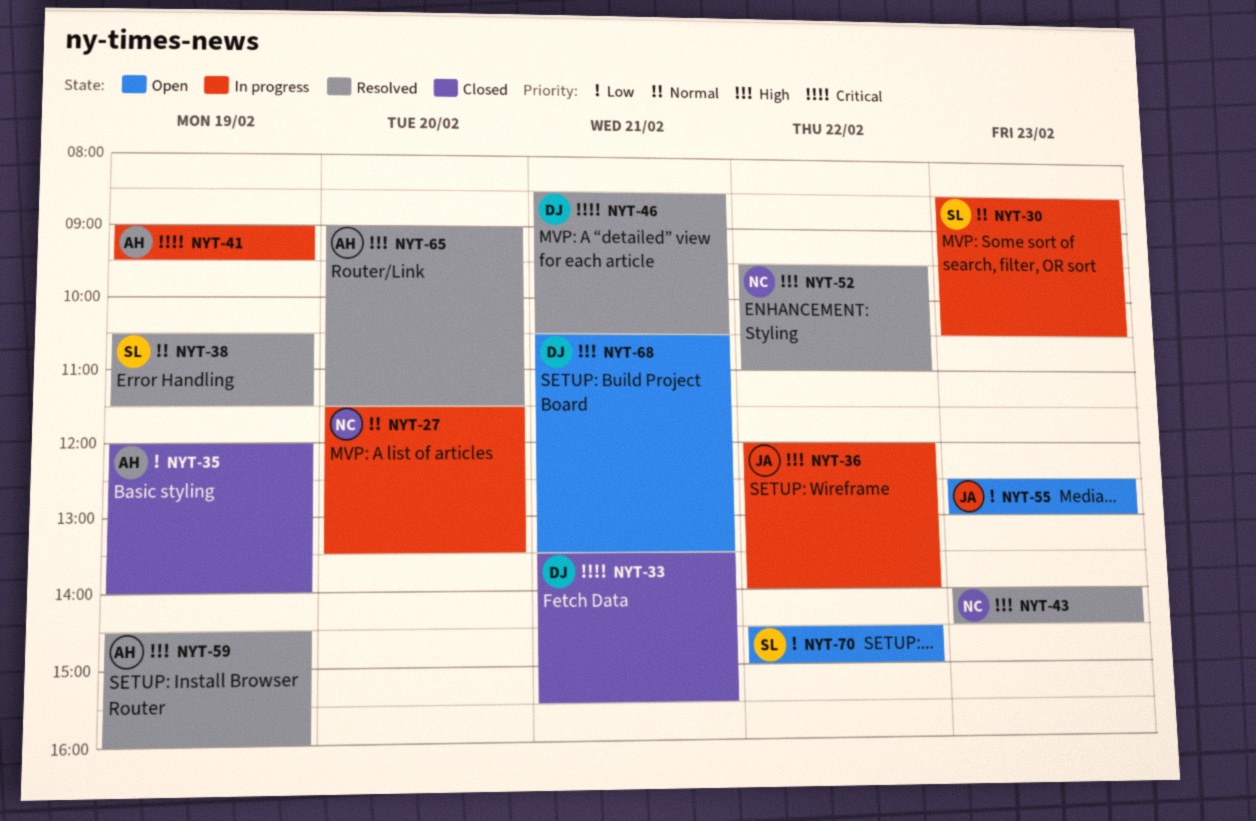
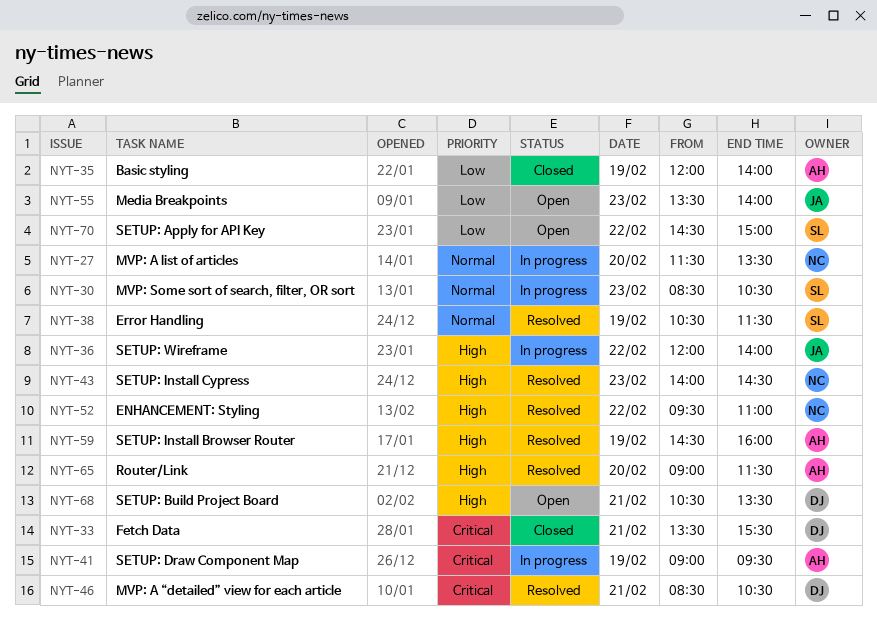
NYT-55, begins: 12:30 -> 13:30
NYT-55, ends: 13:00 -> 14:00

